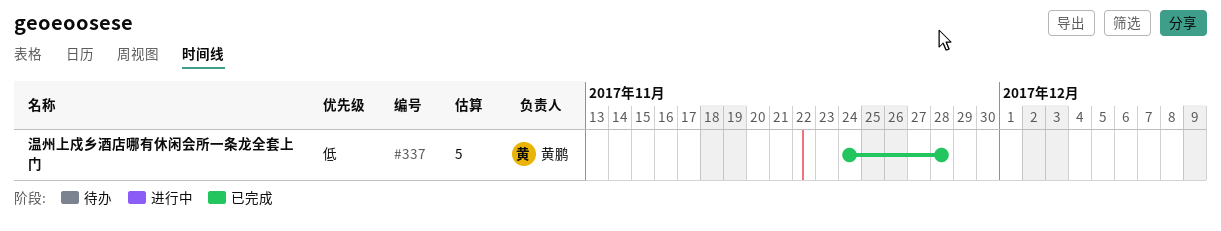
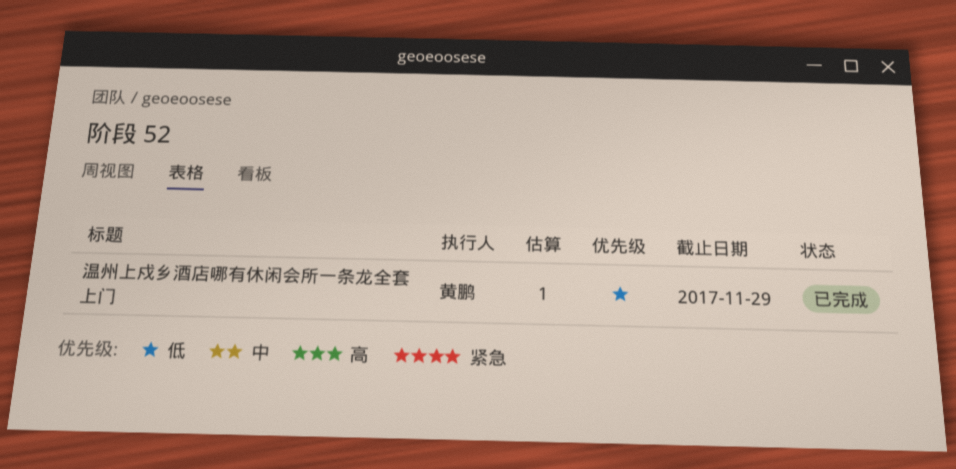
温州上戍乡酒店哪有休闲会所一条龙全套上门, estimate: 5 -> 1
温州上戍乡酒店哪有休闲会所一条龙全套上门, due: Nov 28 -> Nov 29

